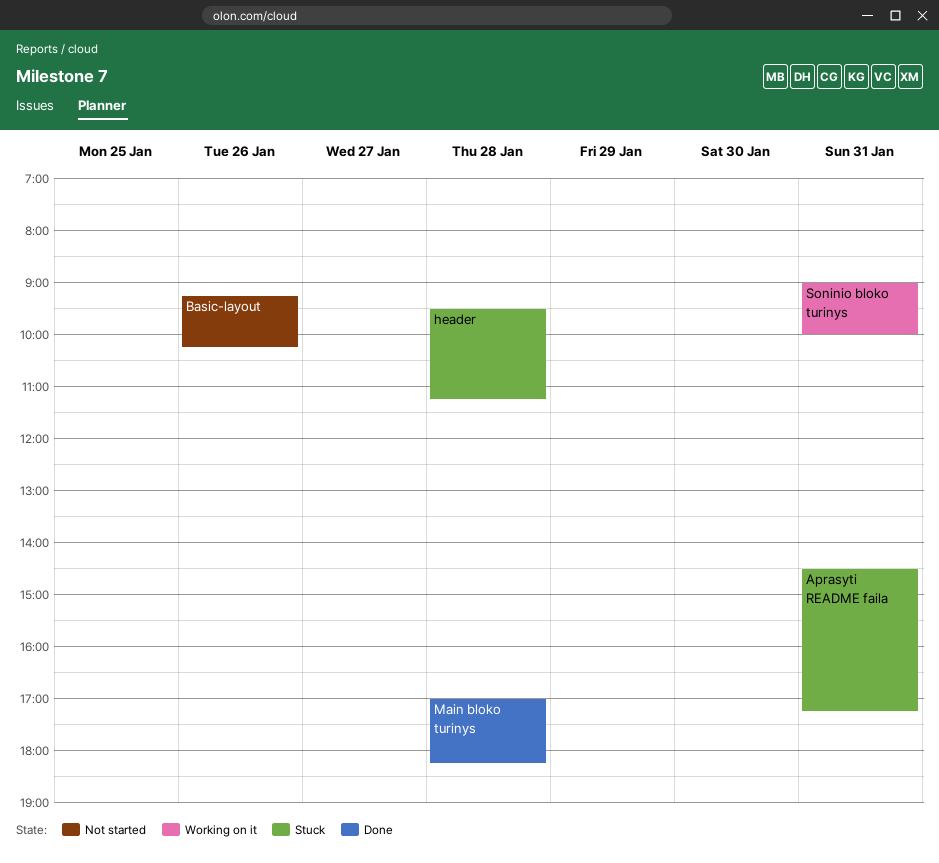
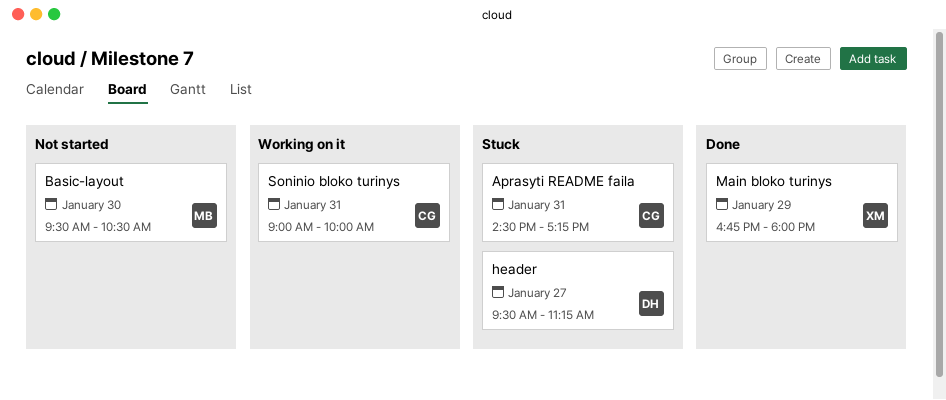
Basic-layout, day: Jan 26 -> Jan 30
Basic-layout, begins: 09:15 -> 09:30
Basic-layout, ends: 10:15 -> 10:30
header, day: Jan 28 -> Jan 27
Main bloko turinys, day: Jan 28 -> Jan 29
Main bloko turinys, begins: 17:00 -> 16:45
Main bloko turinys, ends: 18:15 -> 18:00

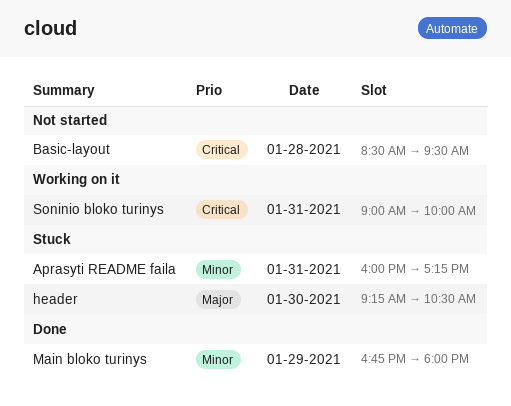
Aprasyti README faila, begins: 14:30 -> 16:00
Basic-layout, day: Jan 30 -> Jan 28
Basic-layout, begins: 09:30 -> 08:30
Basic-layout, ends: 10:30 -> 09:30
header, day: Jan 27 -> Jan 30
header, begins: 09:30 -> 09:15
header, ends: 11:15 -> 10:30

